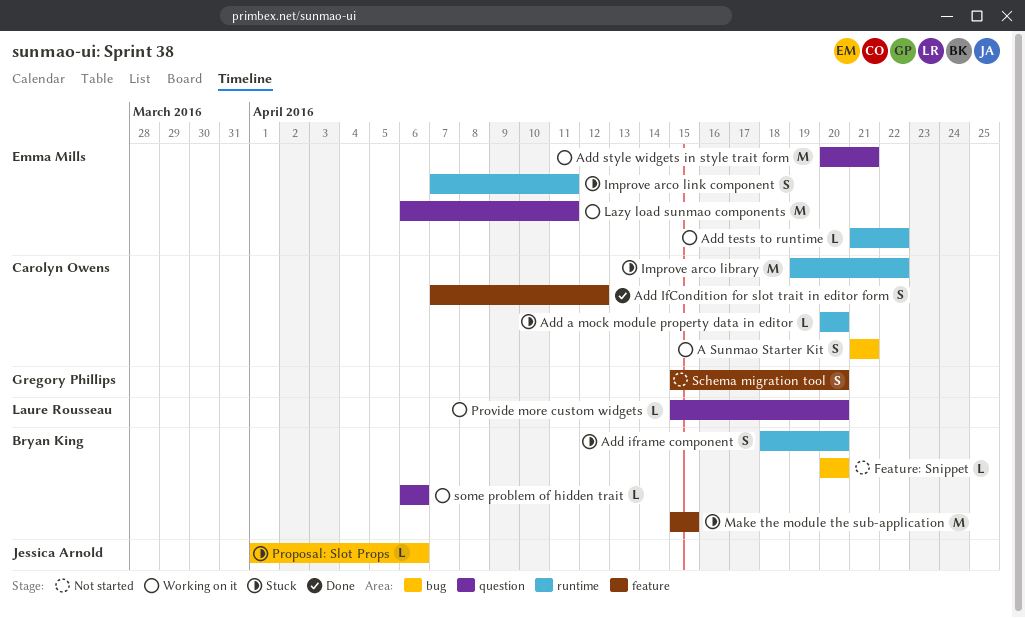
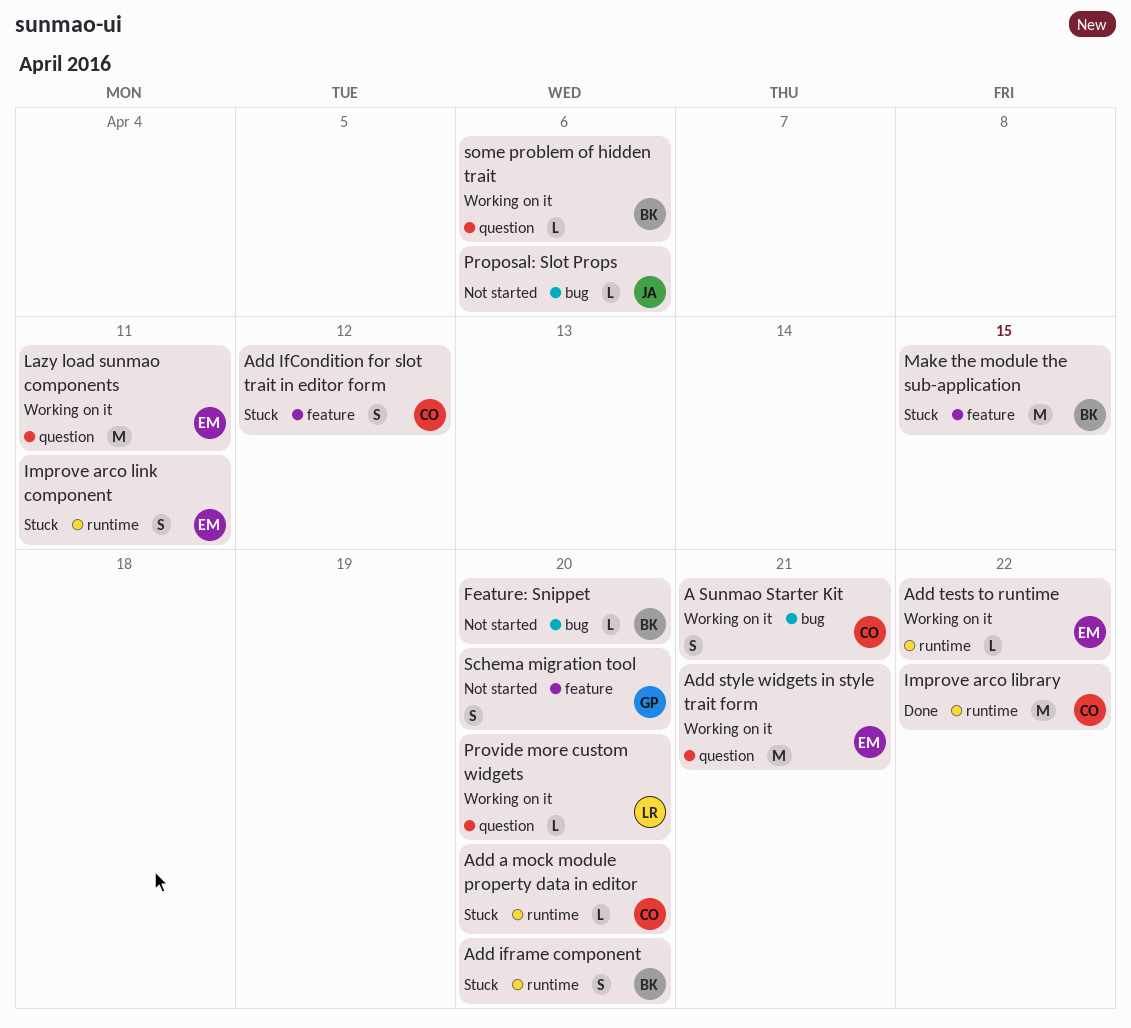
Add IfCondition for slot trait in editor form, status: Done -> Stuck
Improve arco library, status: Stuck -> Done
Proposal: Slot Props, status: Stuck -> Not started

